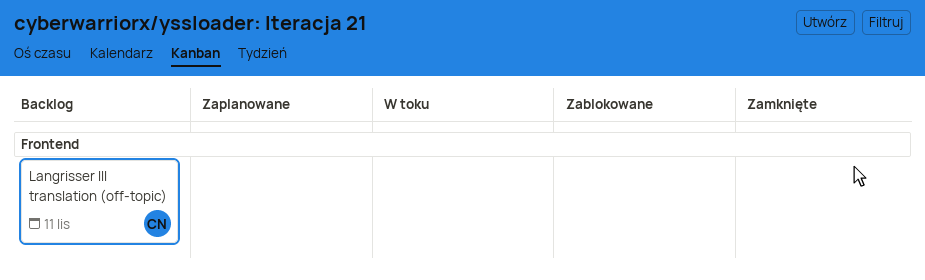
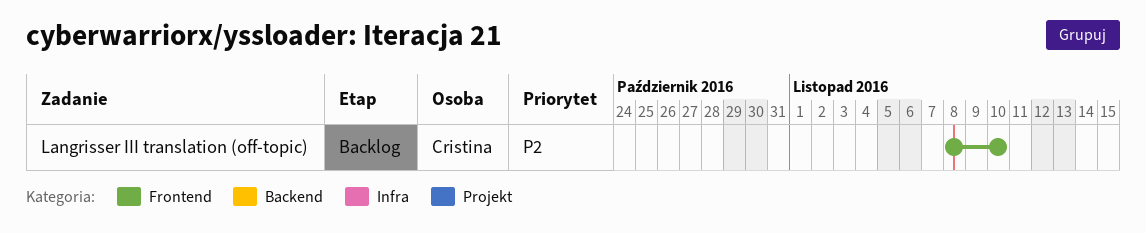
Langrisser III translation (off-topic), due: Nov 11 -> Nov 10

